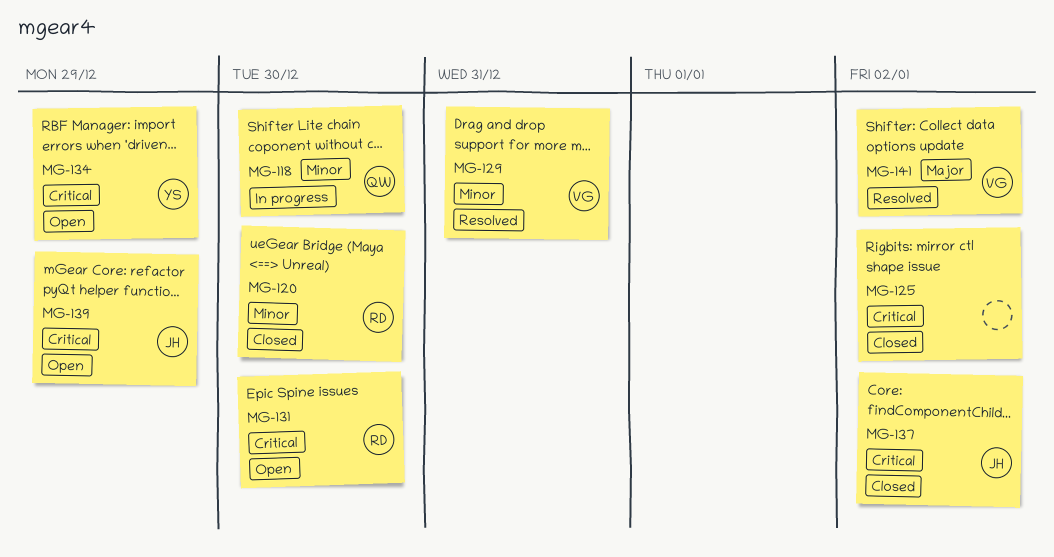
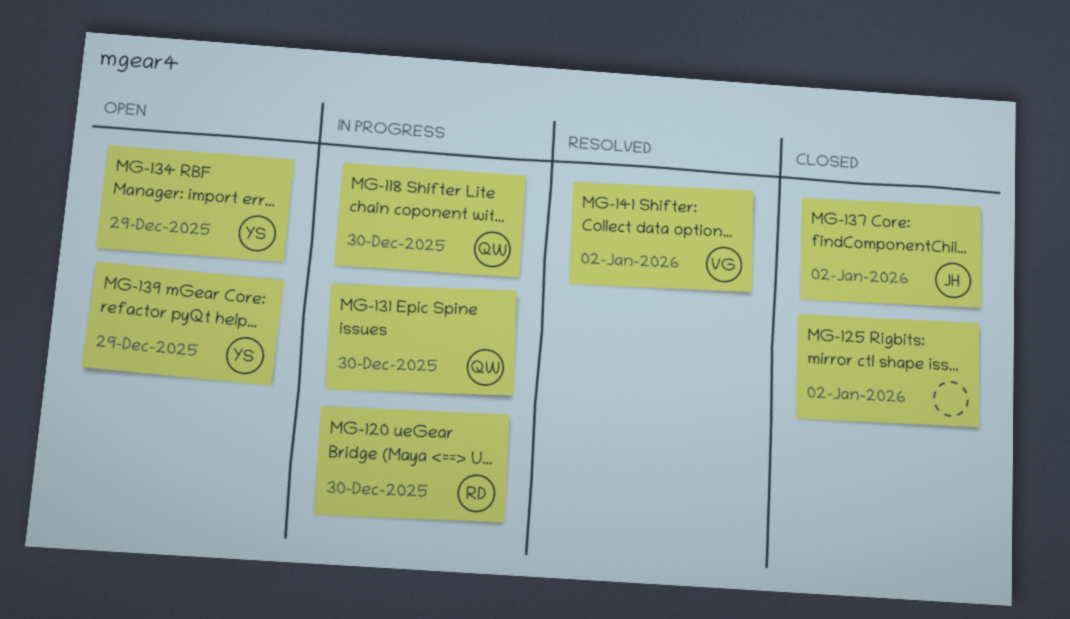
MG-120, status: Closed -> In progress
MG-129: present -> none
MG-131, status: Open -> In progress
MG-131, owner: RD -> QW
MG-139, owner: JH -> YS

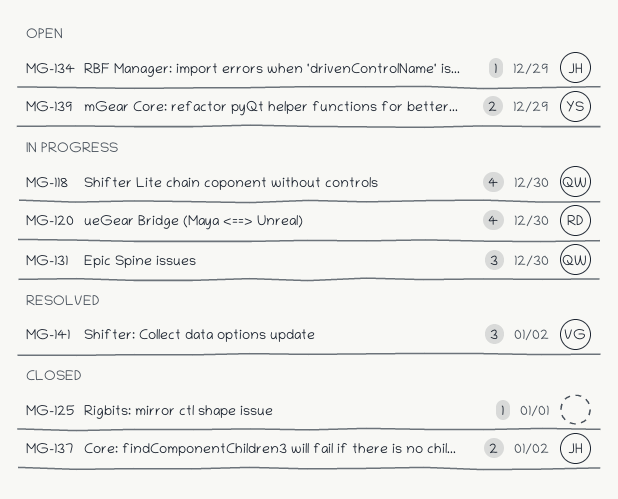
MG-125, due: Jan 2 -> Jan 1
MG-134, owner: YS -> JH

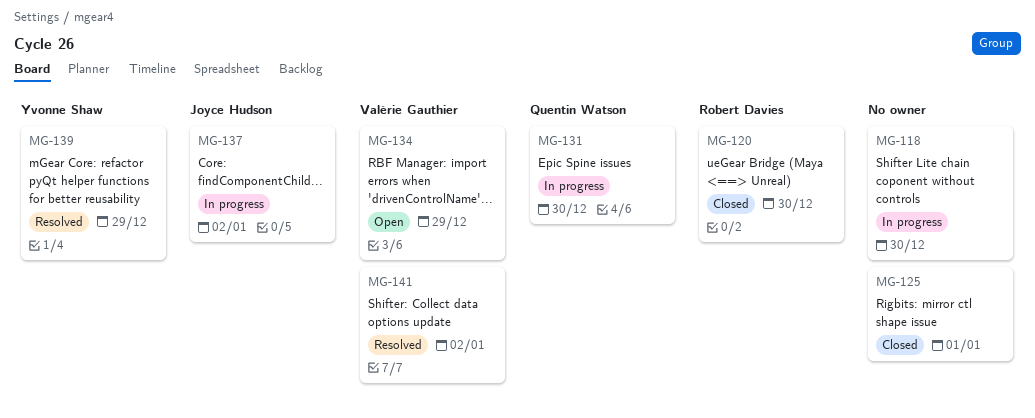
MG-118, owner: Quentin Watson -> none
MG-120, status: In progress -> Closed
MG-134, owner: Joyce Hudson -> Valérie Gauthier
MG-137, status: Closed -> In progress
MG-139, status: Open -> Resolved

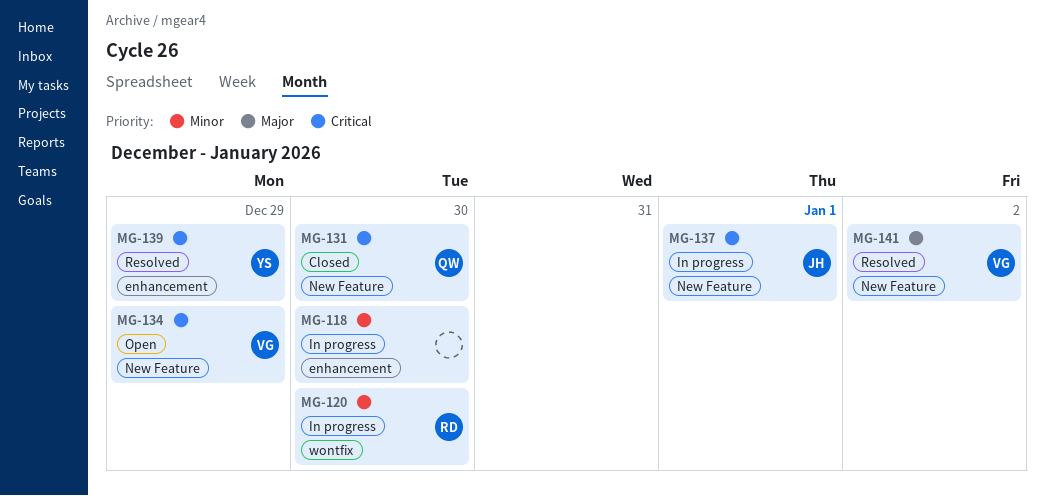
MG-120, status: Closed -> In progress
MG-125: present -> none
MG-131, status: In progress -> Closed
MG-137, due: Jan 2 -> Jan 1

